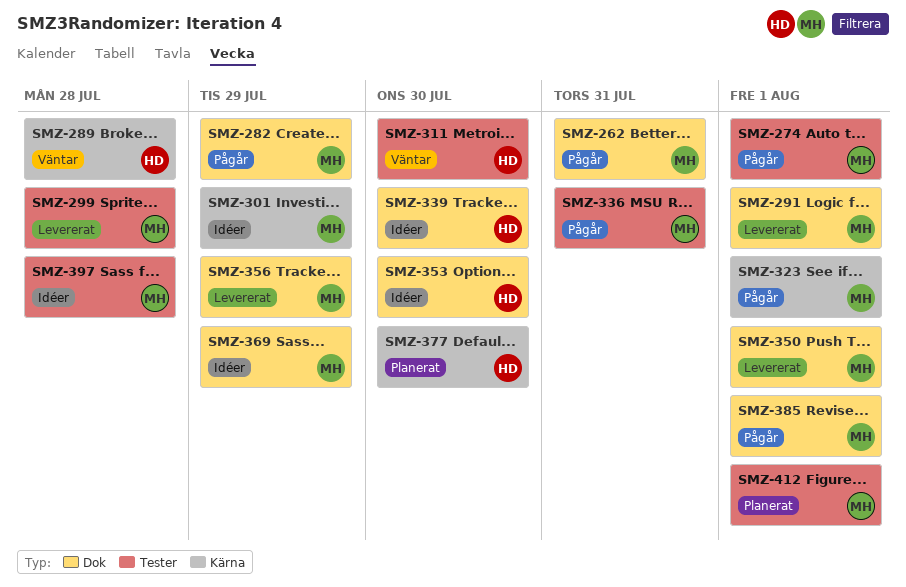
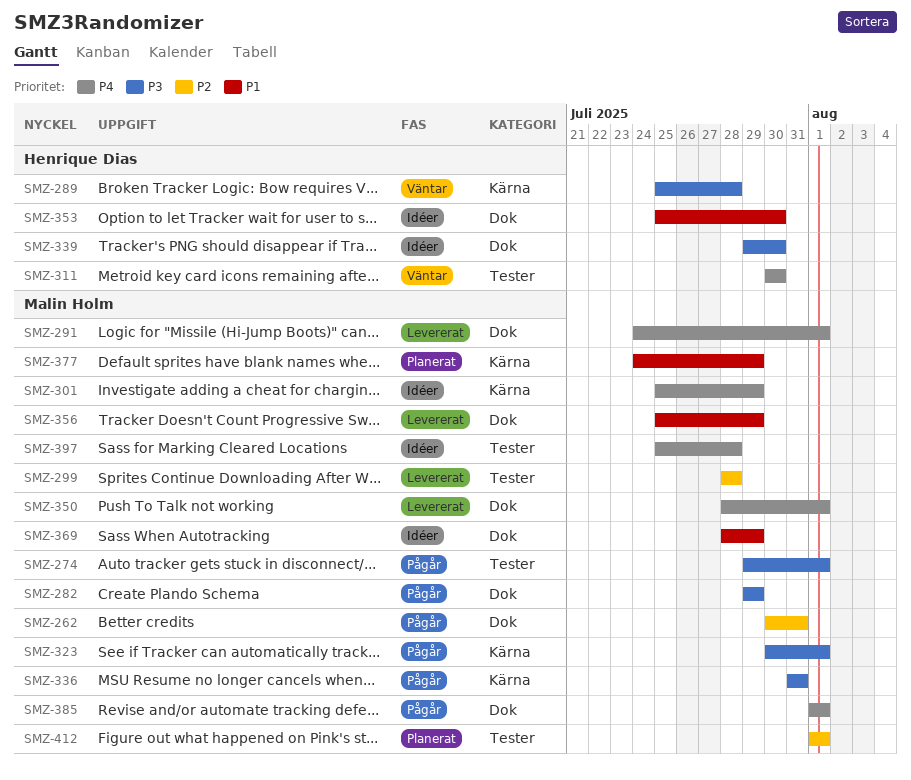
SMZ-336, label: Tester -> Kärna
SMZ-377, owner: Henrique Dias -> Malin Holm
SMZ-377, due: Jul 30 -> Jul 29

